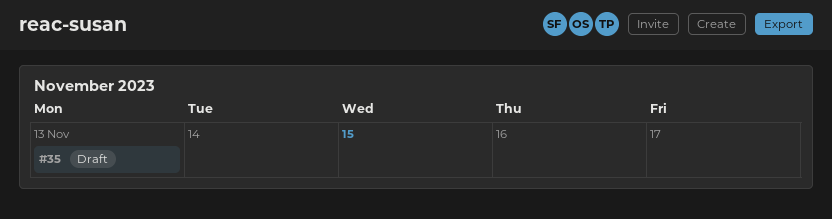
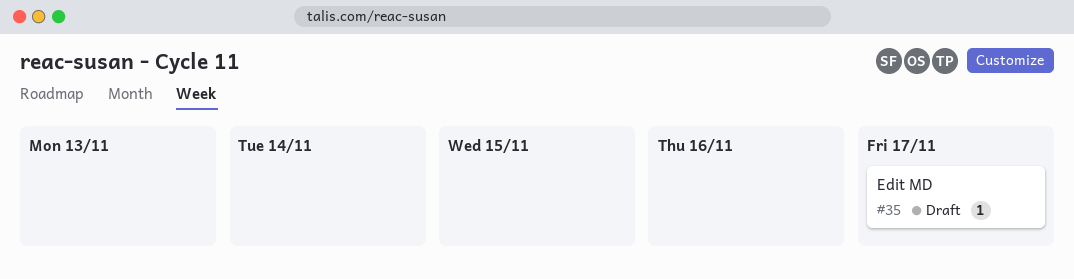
#35, due: Nov 13 -> Nov 17

